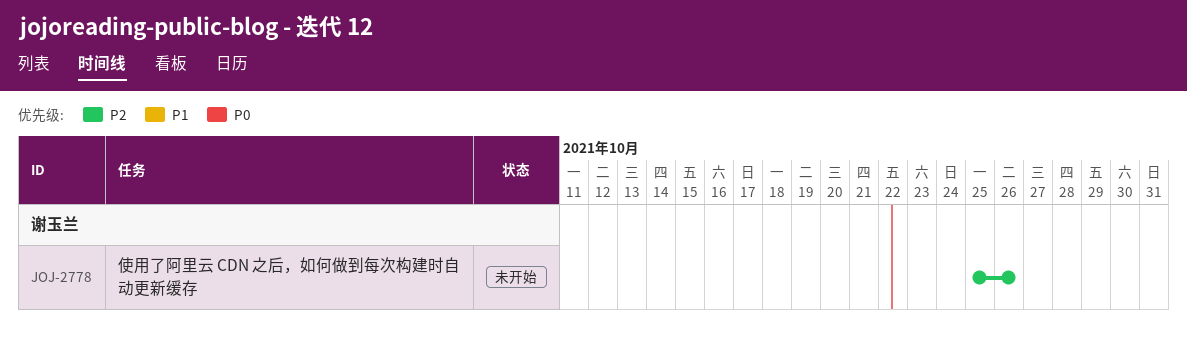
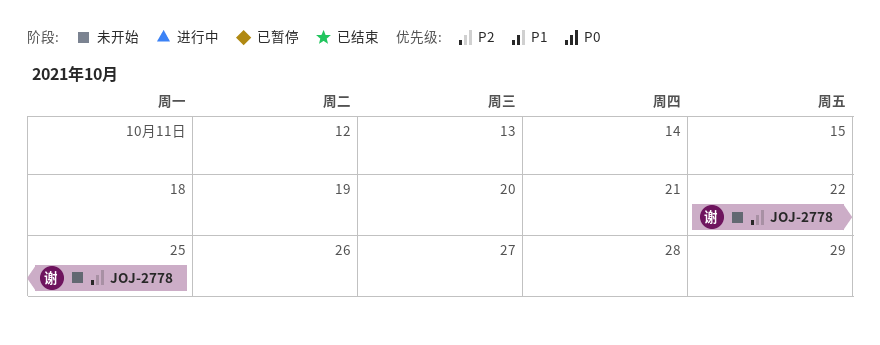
JOJ-2778, start: Oct 25 -> Oct 22
JOJ-2778, due: Oct 26 -> Oct 25

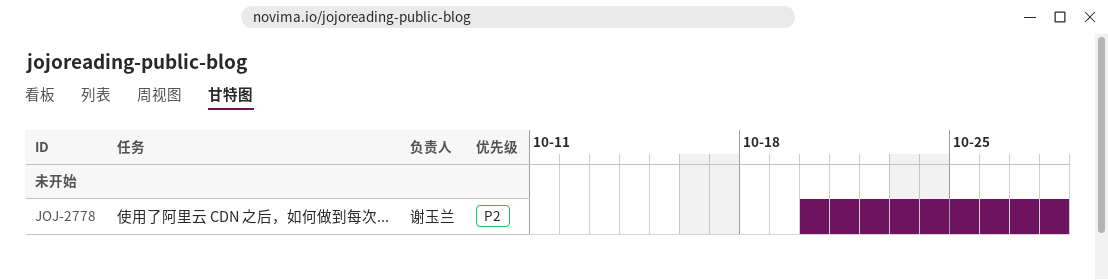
JOJ-2778, start: Oct 22 -> Oct 20
JOJ-2778, due: Oct 25 -> Oct 28

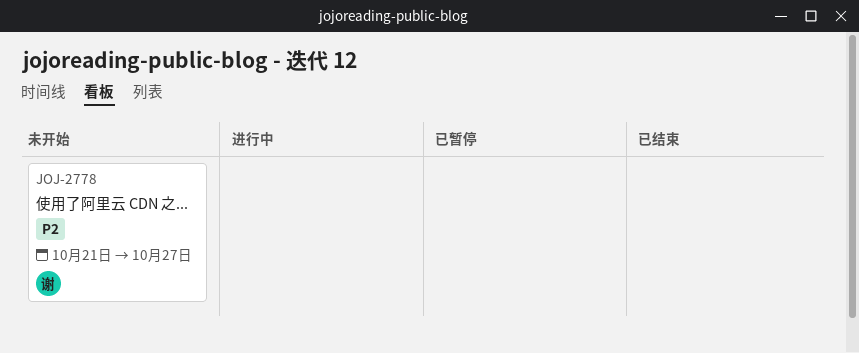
JOJ-2778, start: Oct 20 -> Oct 21
JOJ-2778, due: Oct 28 -> Oct 27

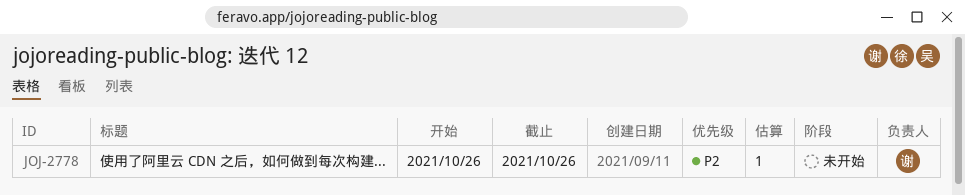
JOJ-2778, start: Oct 21 -> Oct 26
JOJ-2778, due: Oct 27 -> Oct 26

